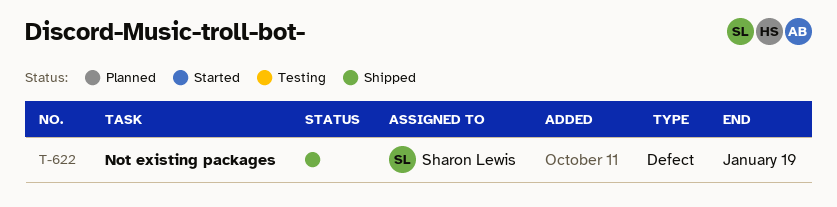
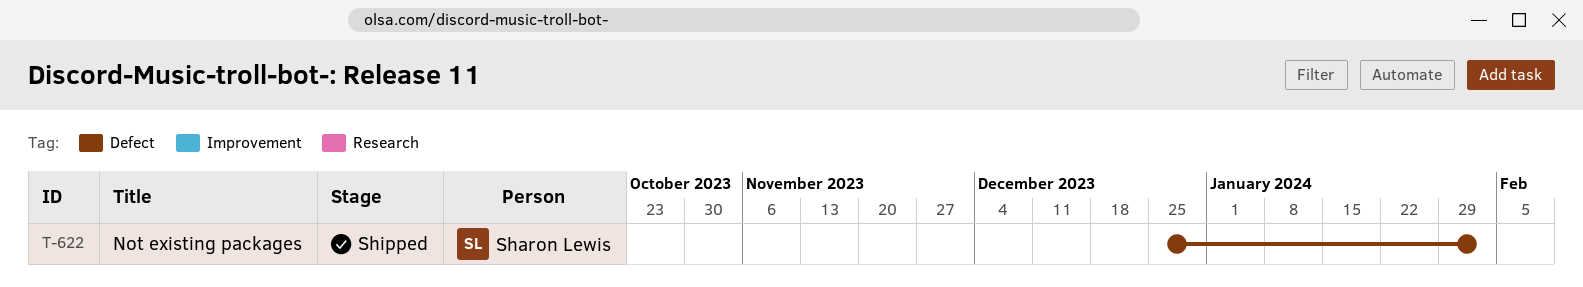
T-622, due: Jan 19 -> Feb 2

